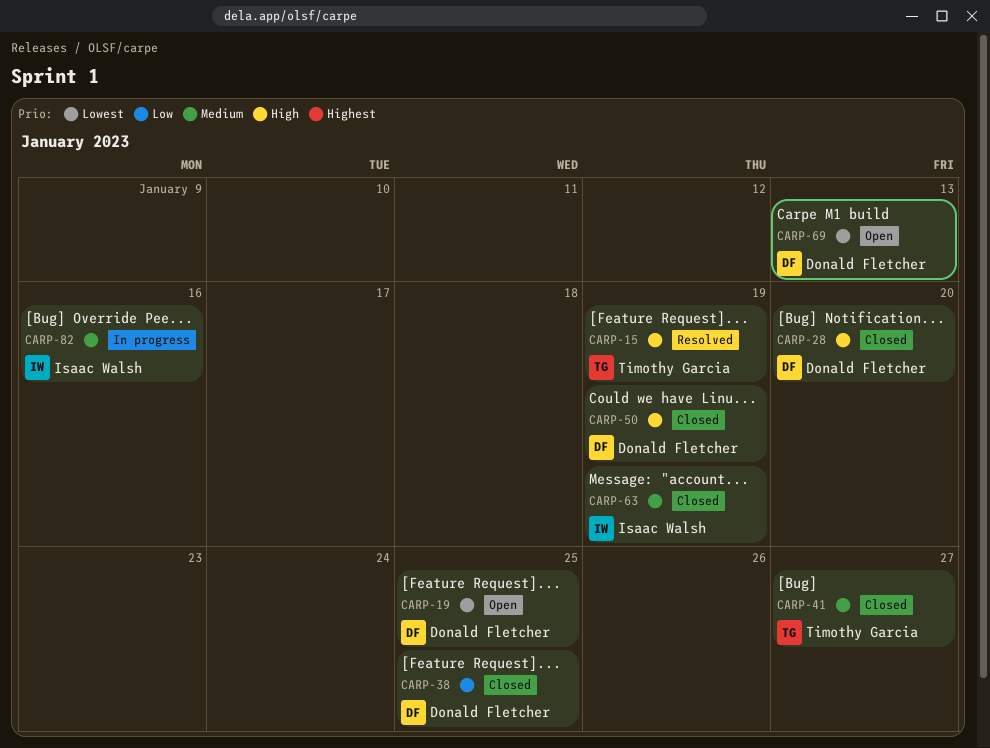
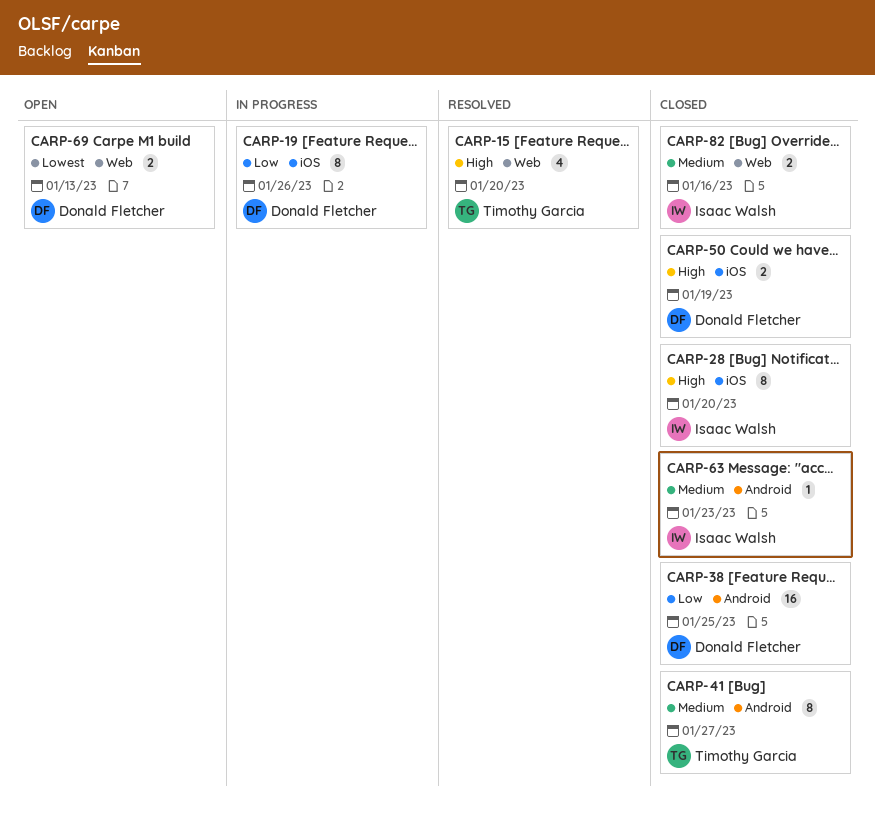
CARP-15, due: Jan 19 -> Jan 20
CARP-19, status: Open -> In progress
CARP-19, priority: Lowest -> Low
CARP-19, due: Jan 25 -> Jan 26
CARP-28, owner: Donald Fletcher -> Isaac Walsh
CARP-63, due: Jan 19 -> Jan 23
CARP-82, status: In progress -> Closed

